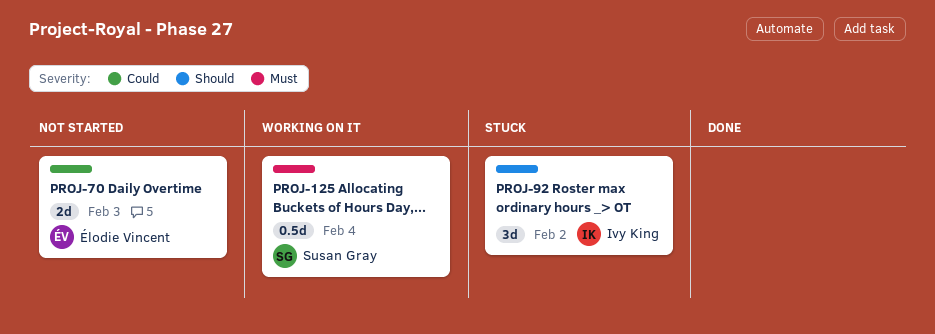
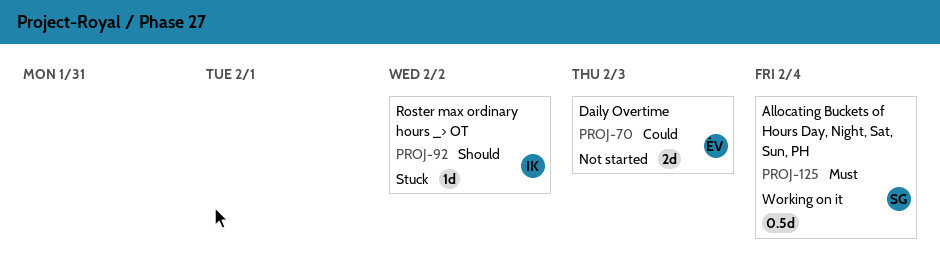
PROJ-92, estimate: 3d -> 1d

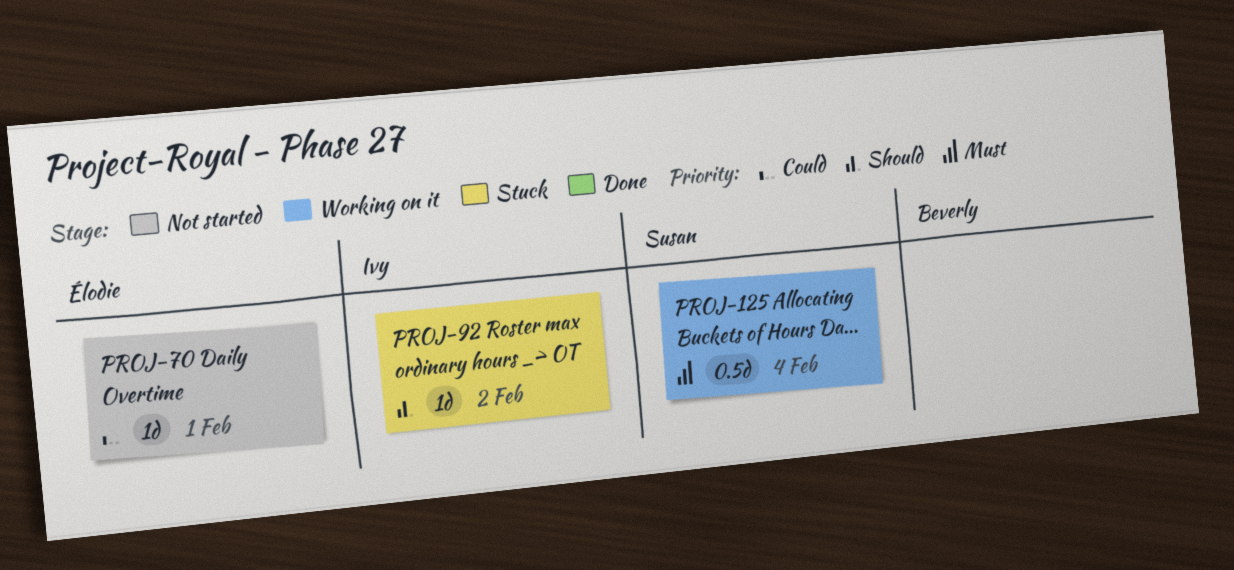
PROJ-70, estimate: 2d -> 1d
PROJ-70, due: Feb 3 -> Feb 1

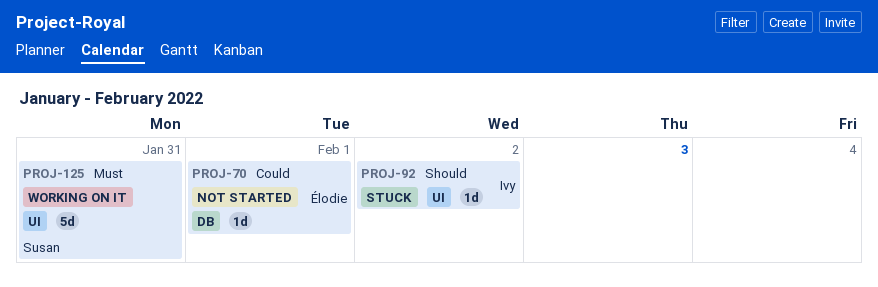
PROJ-125, estimate: 0.5d -> 5d
PROJ-125, due: Feb 4 -> Jan 31

